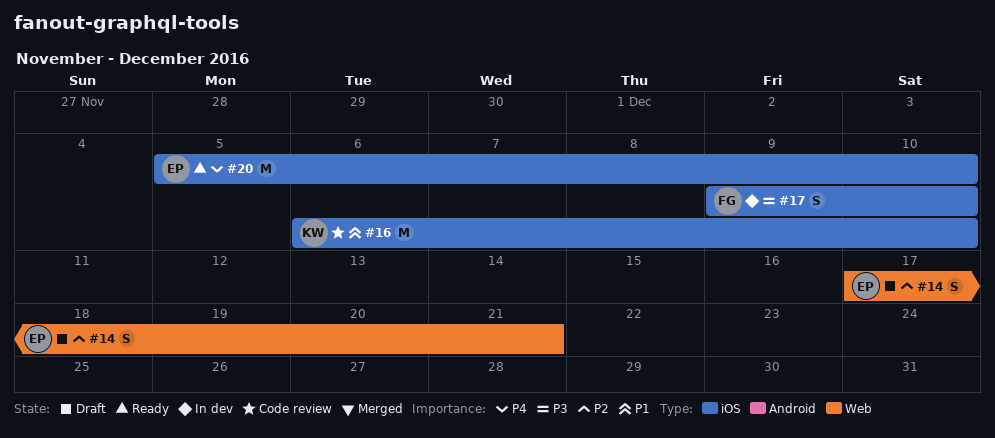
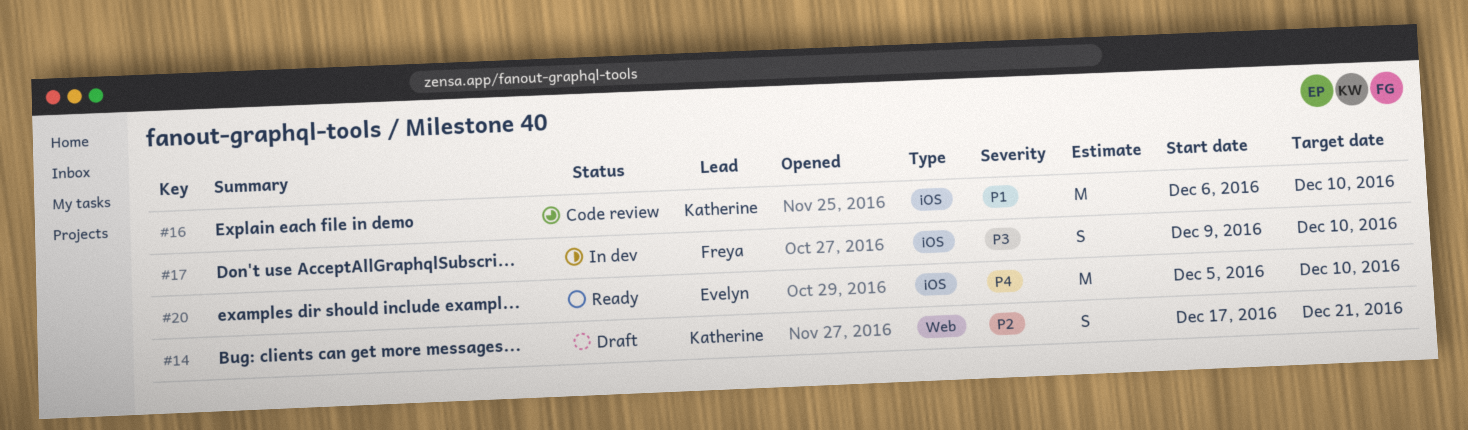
#14, owner: Evelyn -> Katherine

